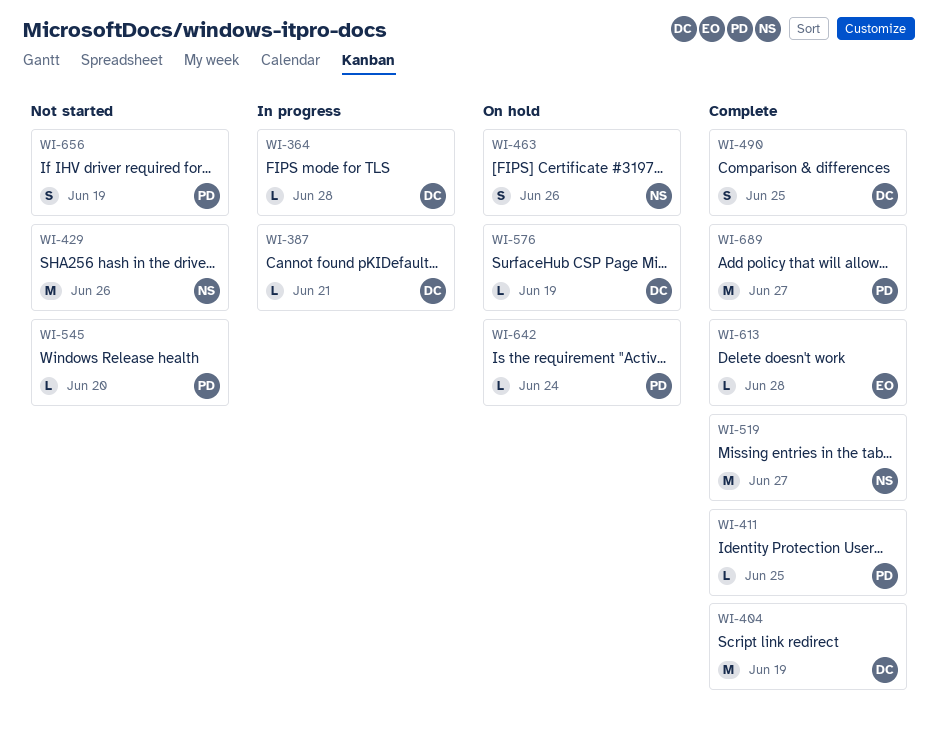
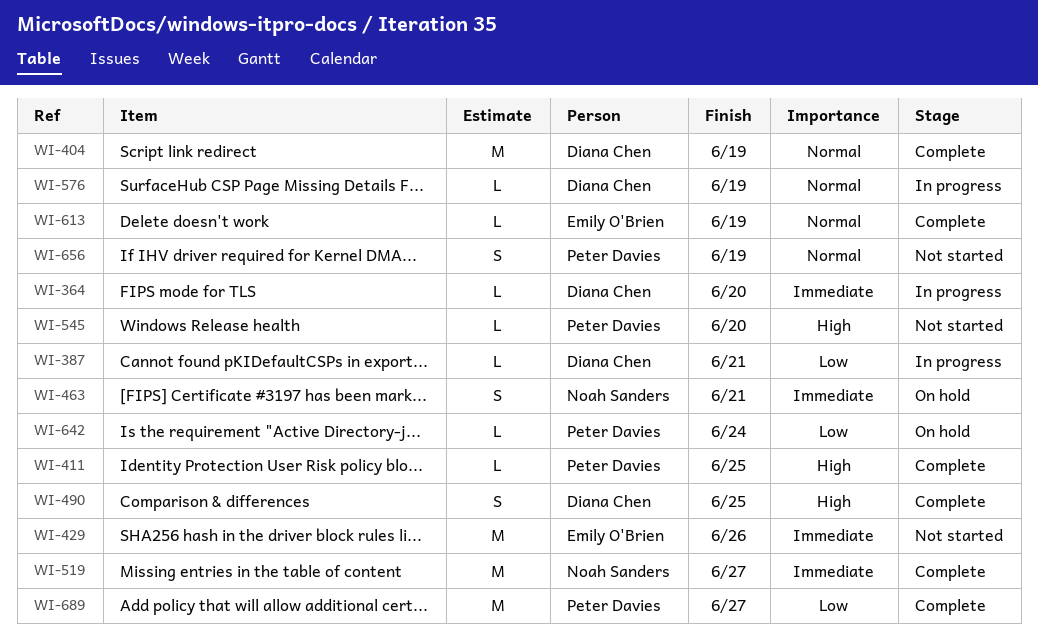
WI-364, due: Jun 28 -> Jun 20
WI-429, owner: Noah Sanders -> Emily O'Brien
WI-463, due: Jun 26 -> Jun 21
WI-576, status: On hold -> In progress
WI-613, due: Jun 28 -> Jun 19

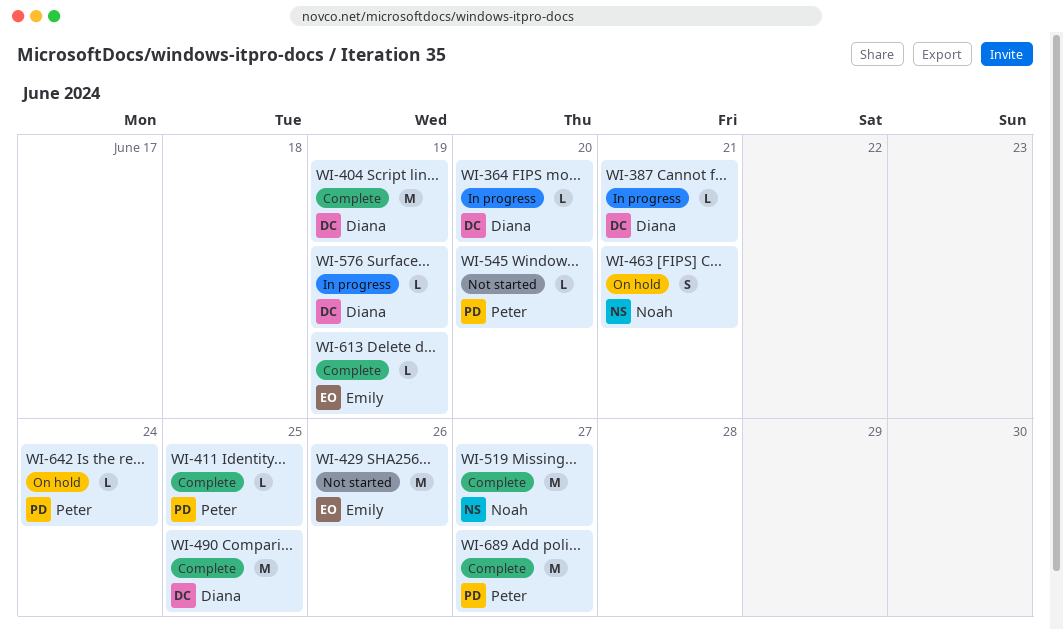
WI-490, estimate: S -> M
WI-656: present -> none

